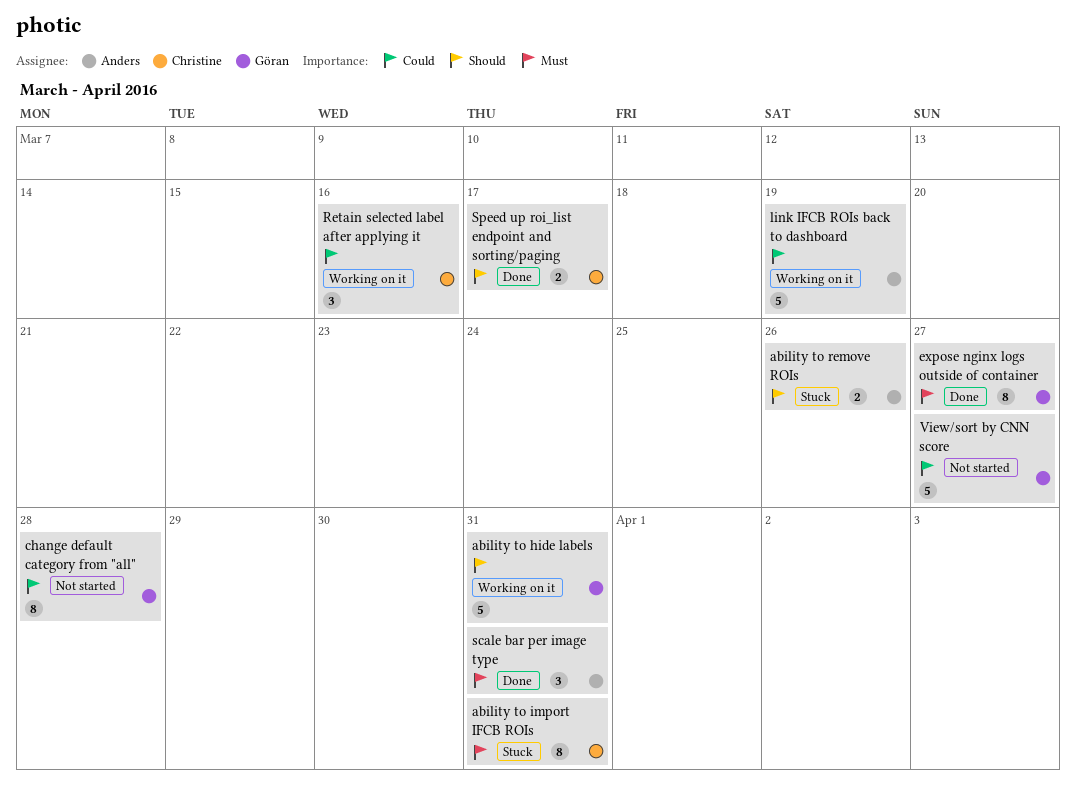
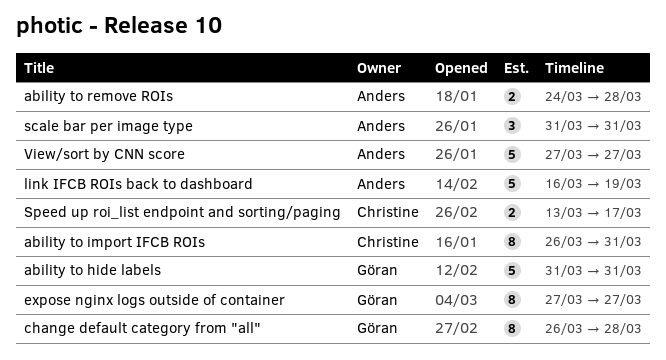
ability to remove ROIs, due: Mar 26 -> Mar 28
Retain selected label after applying it: present -> none
View/sort by CNN score, owner: Göran -> Anders

